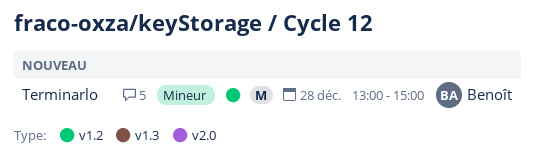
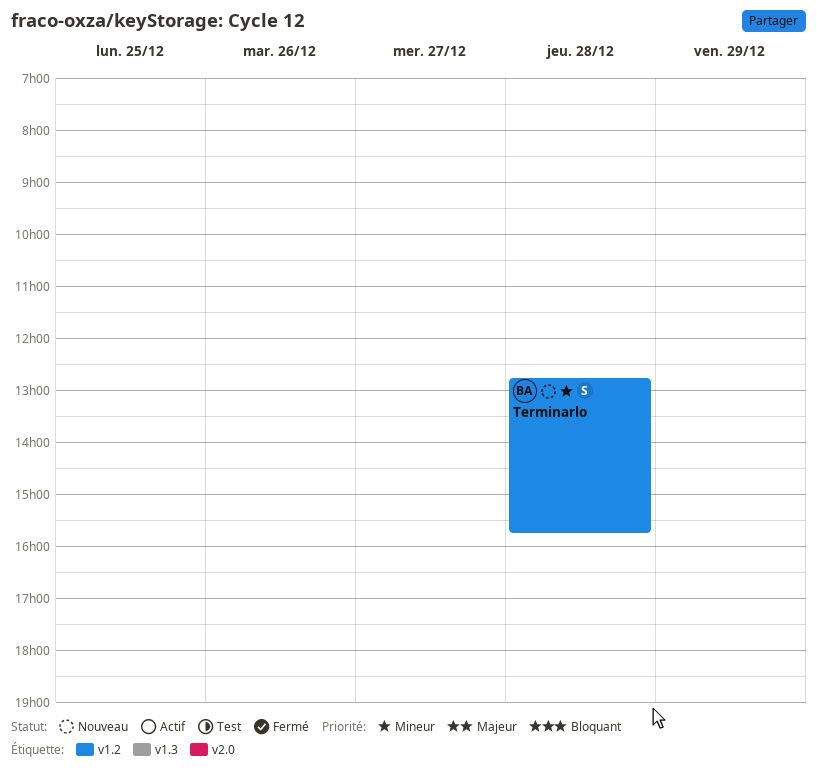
Terminarlo, estimate: M -> S
Terminarlo, begins: 13:00 -> 12:45
Terminarlo, ends: 15:00 -> 15:45

